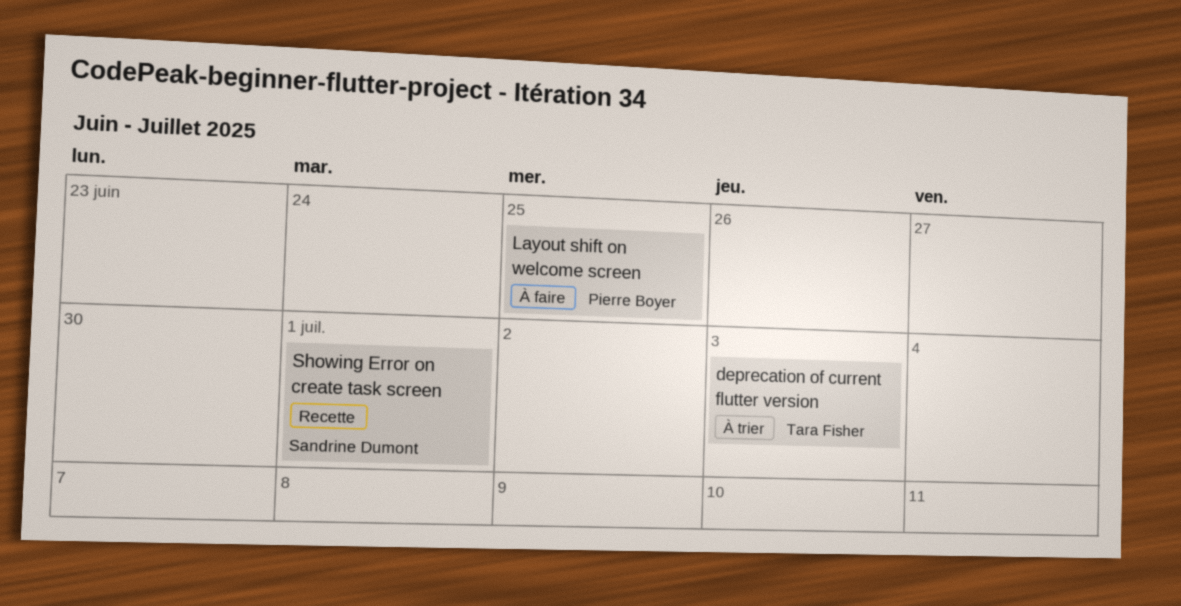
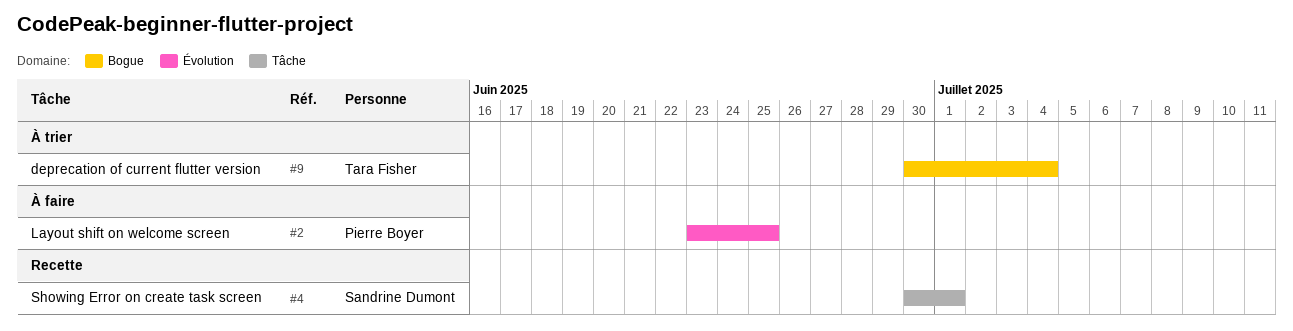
deprecation of current flutter version, due: Jul 3 -> Jul 4

